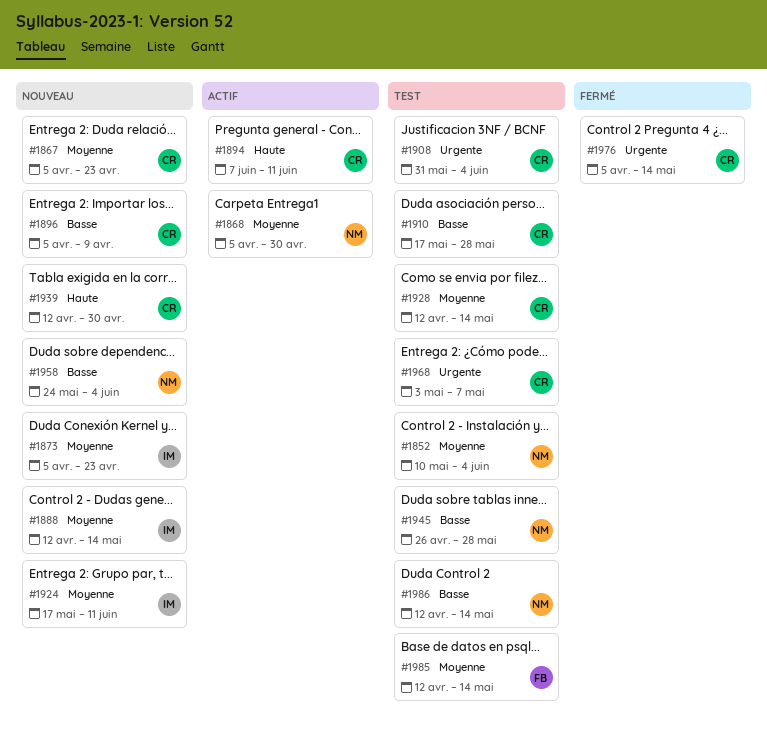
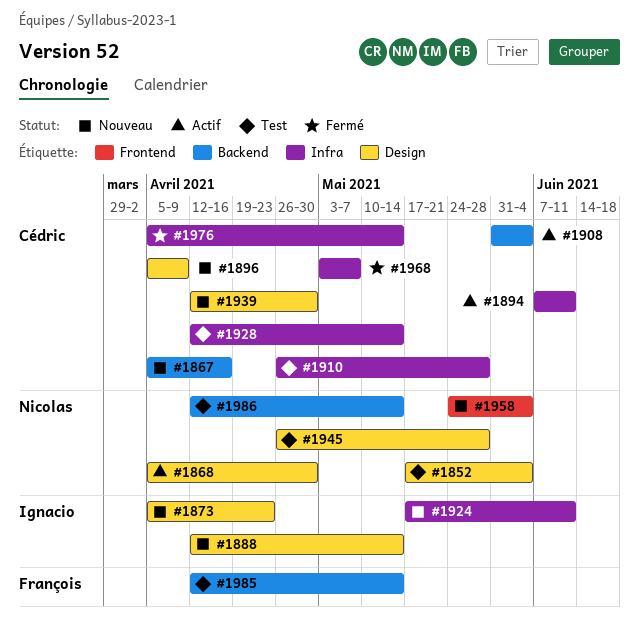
#1852, start: May 10 -> May 17
#1867, due: Apr 23 -> Apr 16
#1908, status: Test -> Actif
#1910, start: May 17 -> Apr 26
#1968, status: Test -> Fermé

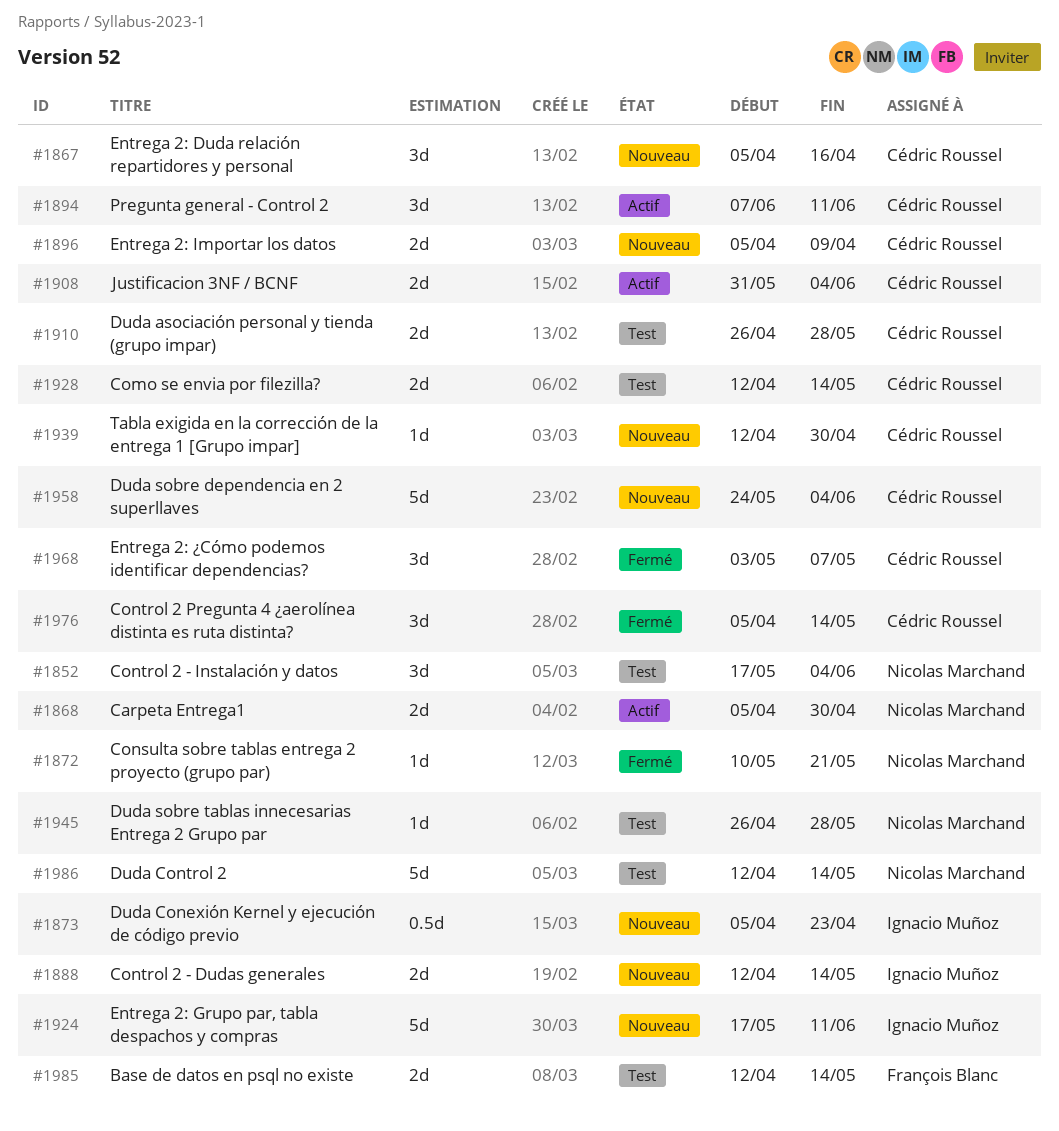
#1872: none -> present
#1958, owner: Nicolas Marchand -> Cédric Roussel

